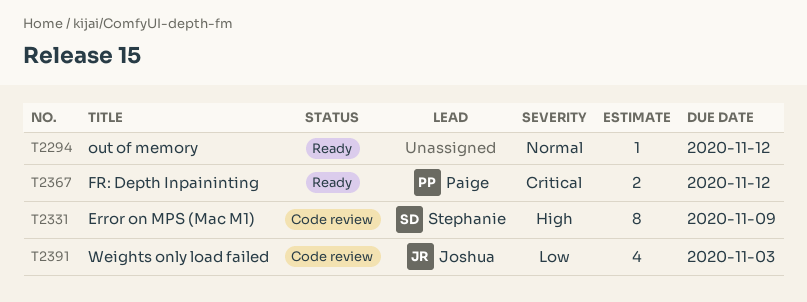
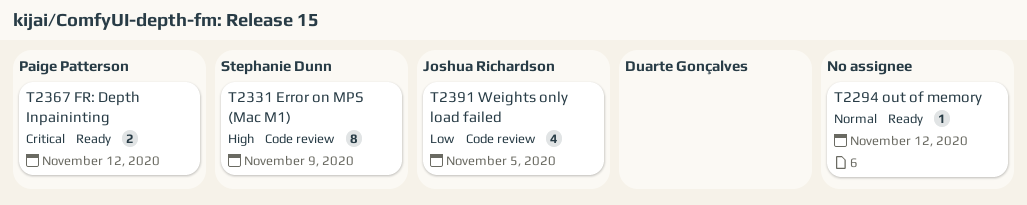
T2391, due: Nov 3 -> Nov 5

